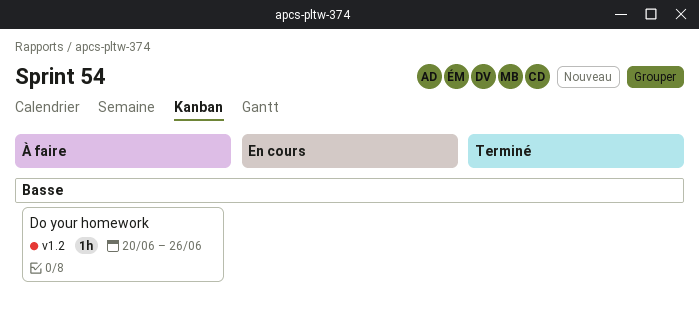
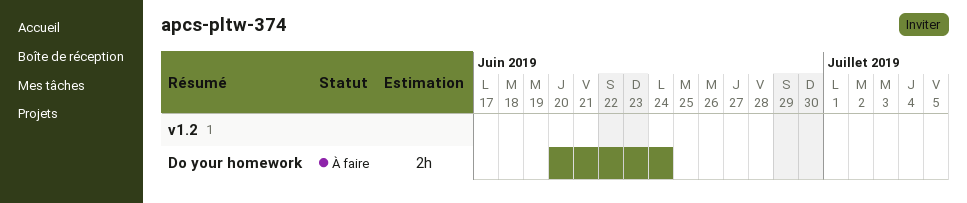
Do your homework, estimate: 1h -> 2h
Do your homework, due: Jun 26 -> Jun 24

